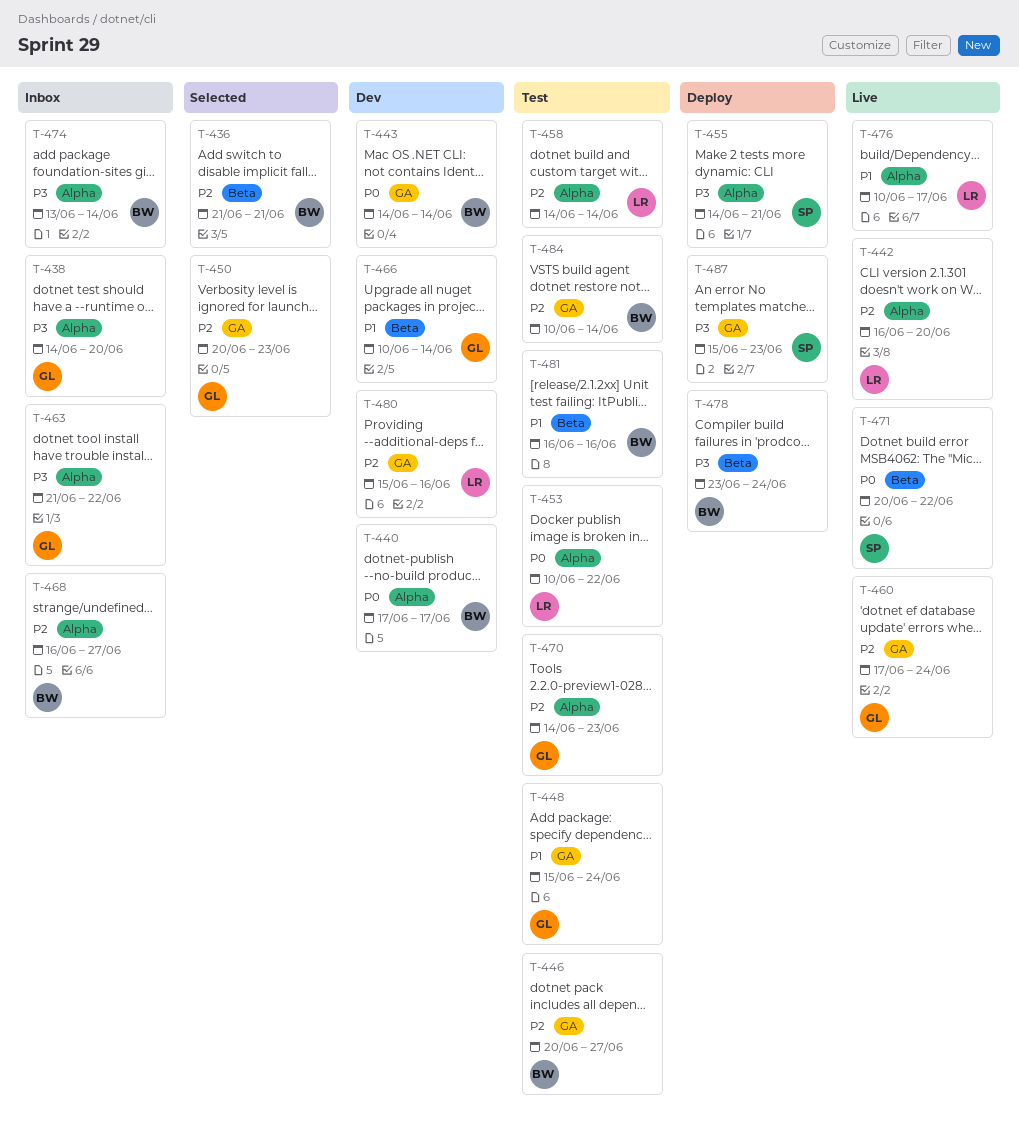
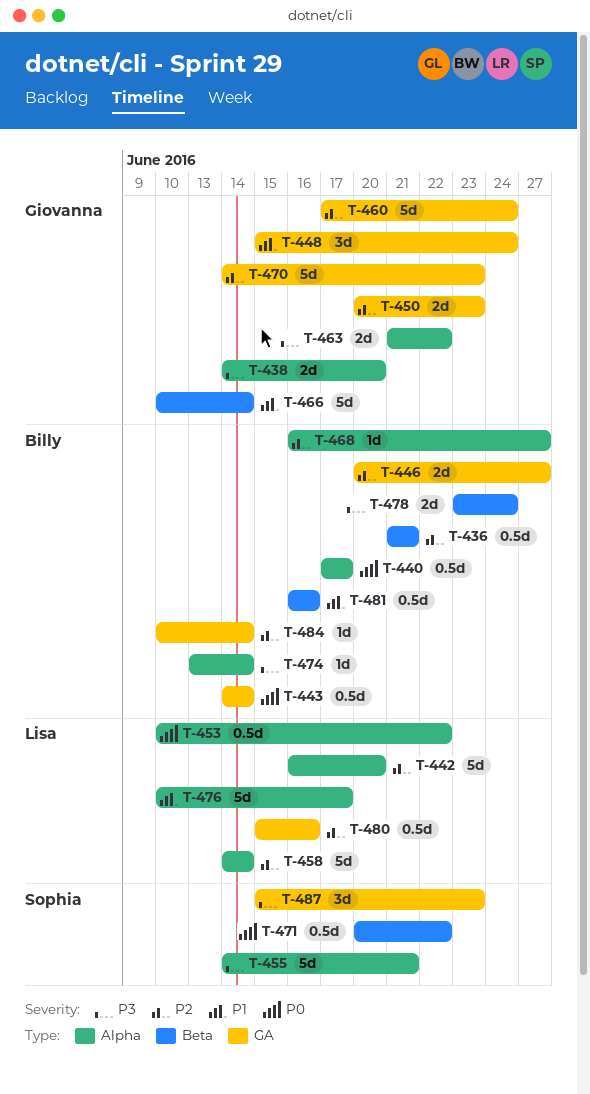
T-470, label: Alpha -> GA

